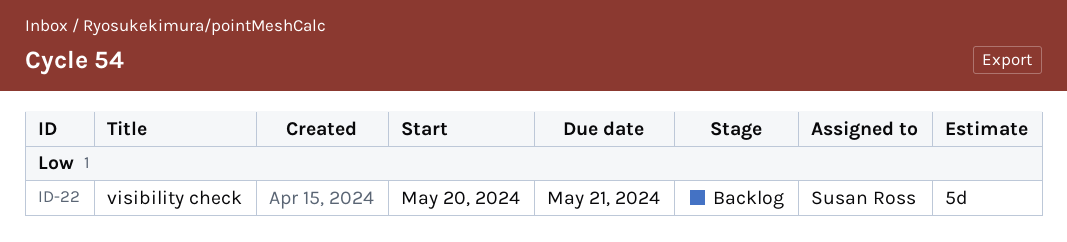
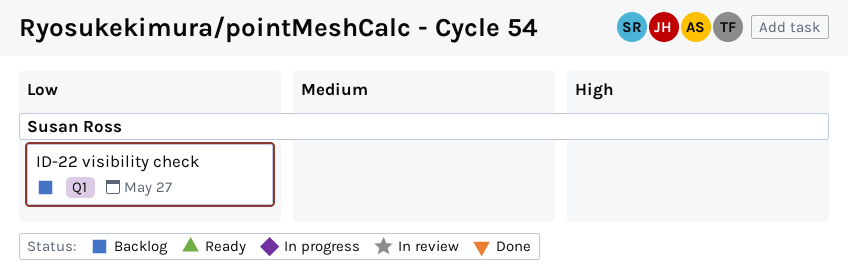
ID-22, due: May 21 -> May 27

